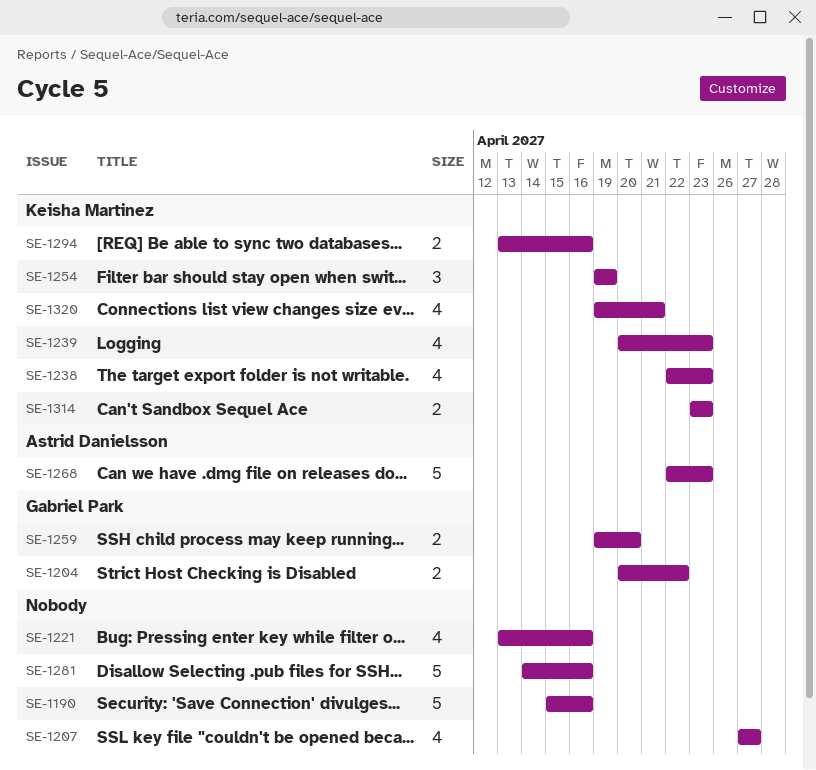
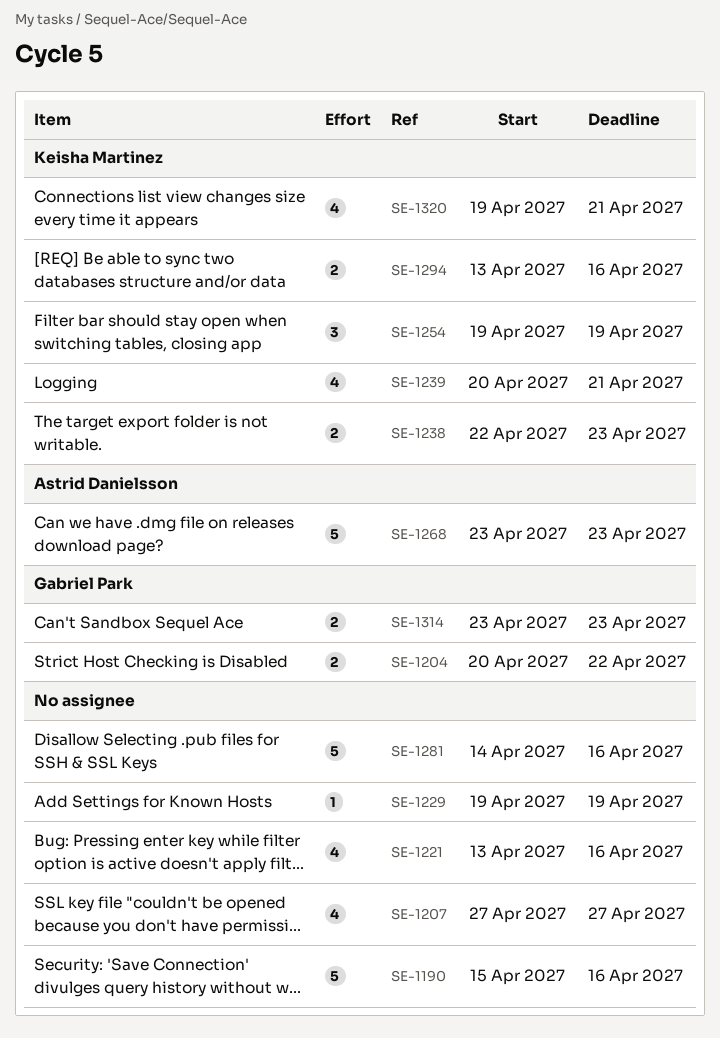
SE-1229: none -> present
SE-1238, estimate: 4 -> 2
SE-1239, due: Apr 23 -> Apr 21
SE-1259: present -> none
SE-1268, start: Apr 22 -> Apr 23
SE-1314, owner: Keisha Martinez -> Gabriel Park

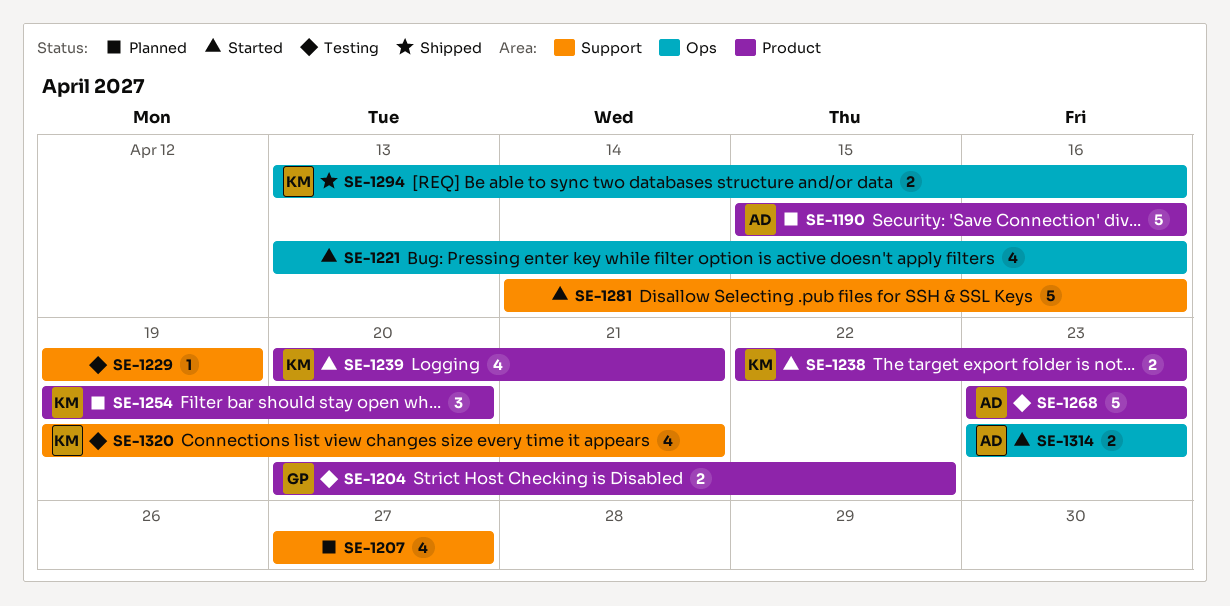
SE-1190, owner: none -> Astrid Danielsson
SE-1254, due: Apr 19 -> Apr 20
SE-1314, owner: Gabriel Park -> Astrid Danielsson

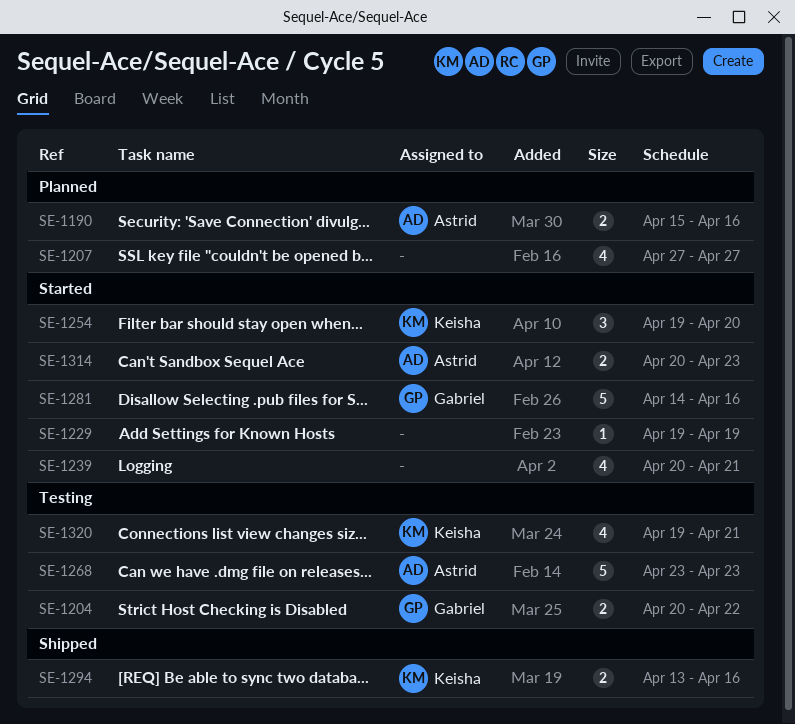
SE-1190, estimate: 5 -> 2
SE-1221: present -> none
SE-1229, status: Testing -> Started
SE-1238: present -> none
SE-1239, owner: Keisha -> none
SE-1254, status: Planned -> Started
SE-1281, owner: none -> Gabriel
SE-1314, start: Apr 23 -> Apr 20

